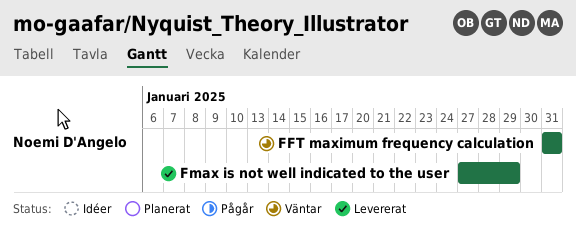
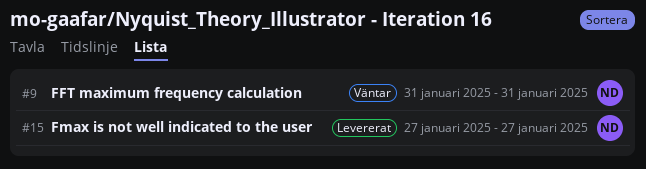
Fmax is not well indicated to the user, due: Jan 29 -> Jan 27

